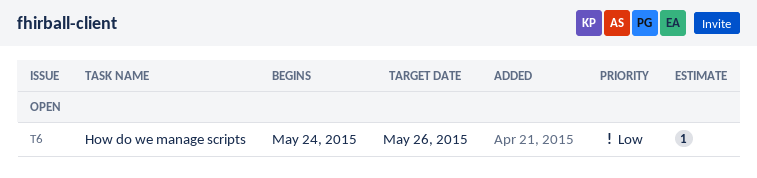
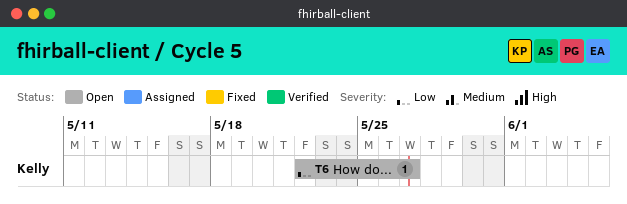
T6, start: May 24 -> May 22
T6, due: May 26 -> May 27

